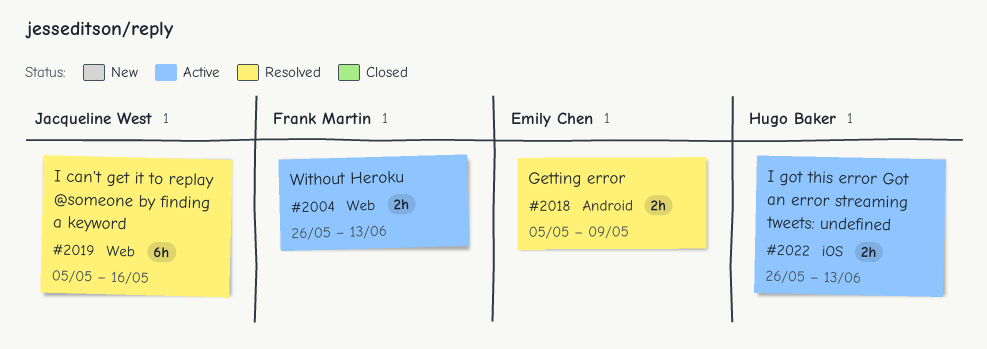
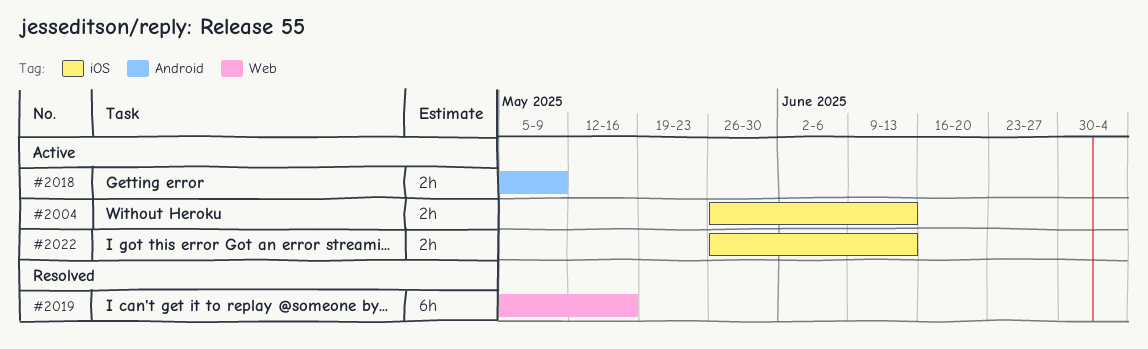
#2004, label: Web -> iOS
#2018, status: Resolved -> Active

